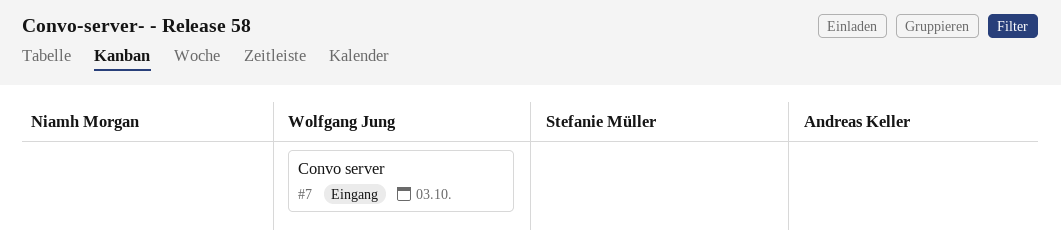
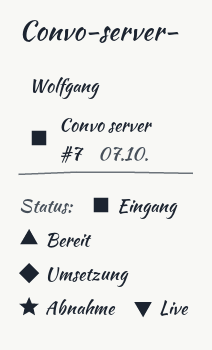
#7, due: Oct 3 -> Oct 7

